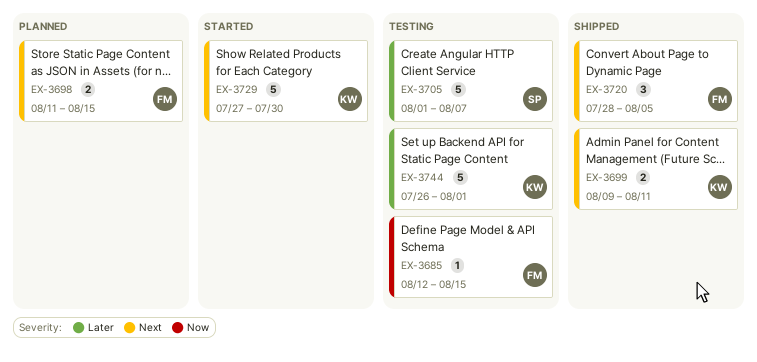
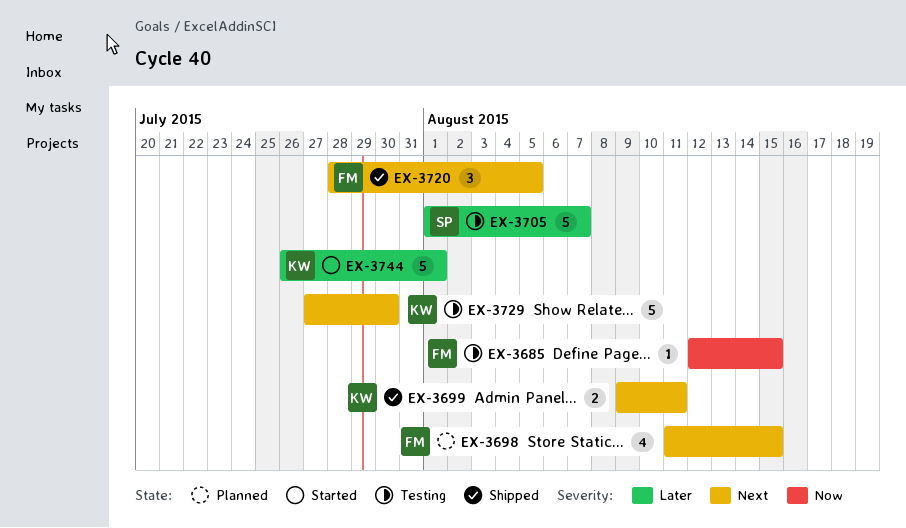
EX-3698, estimate: 2 -> 4
EX-3729, status: Started -> Testing
EX-3744, status: Testing -> Started

